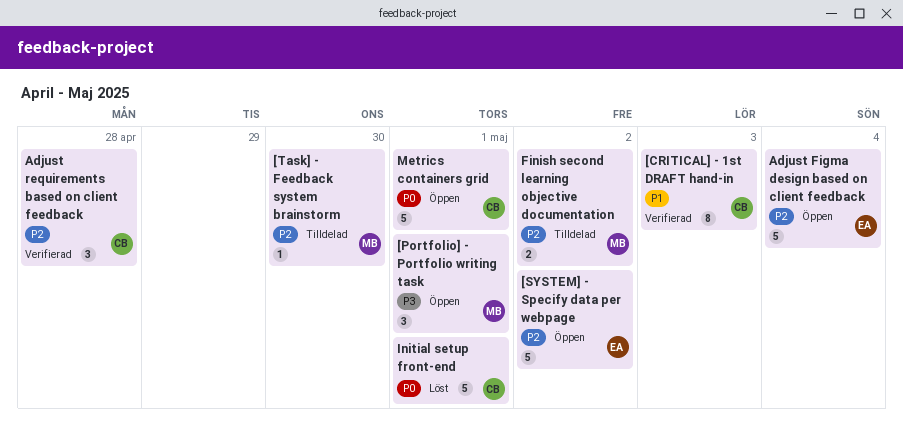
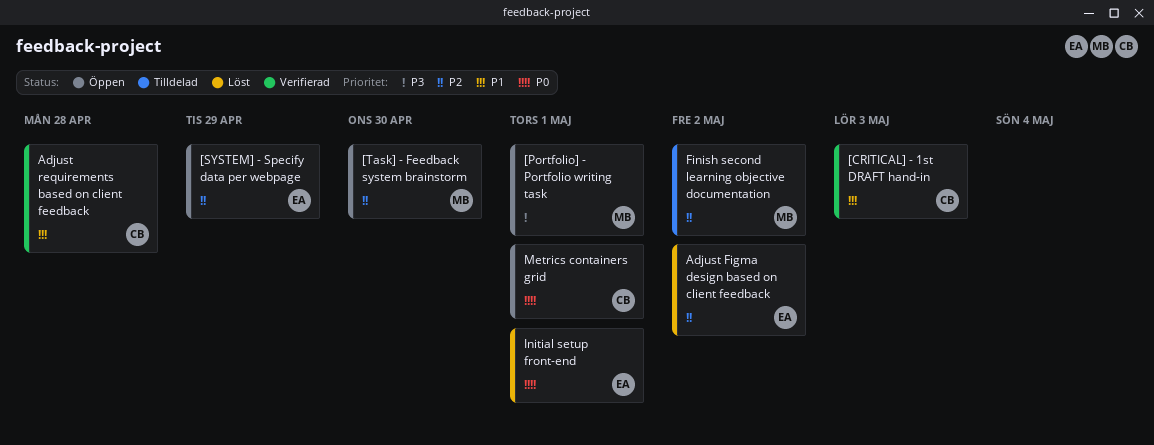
[SYSTEM] - Specify data per webpage, due: May 2 -> Apr 29
[Task] - Feedback system brainstorm, status: Tilldelad -> Öppen
Adjust Figma design based on client feedback, status: Öppen -> Löst
Adjust Figma design based on client feedback, due: May 4 -> May 2
Adjust requirements based on client feedback, priority: P2 -> P1
Initial setup front-end, owner: CB -> EA

